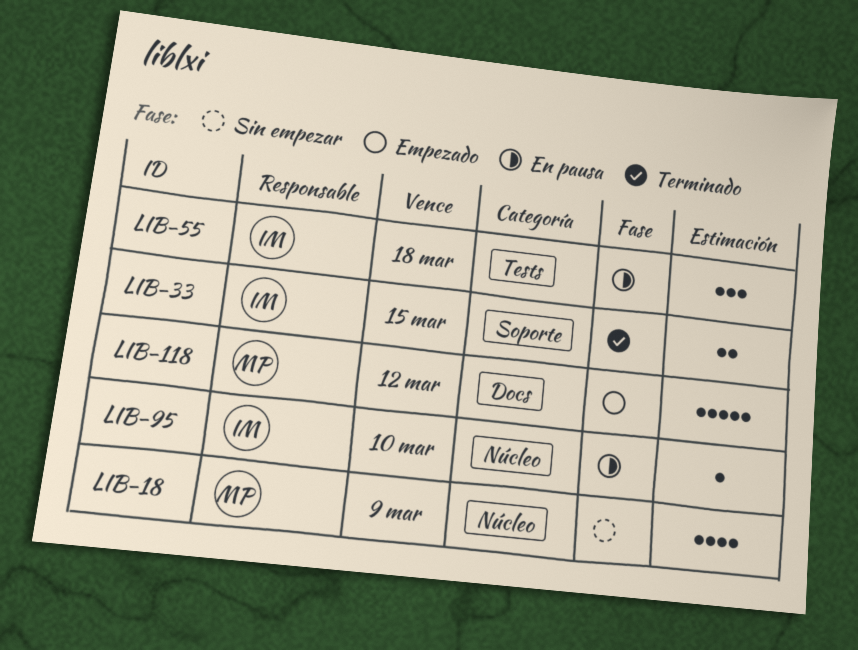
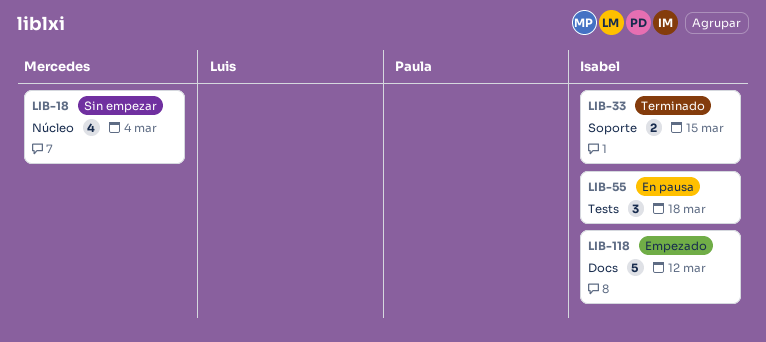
LIB-18, due: Mar 9 -> Mar 4
LIB-95: present -> none
LIB-118, owner: Mercedes -> Isabel

